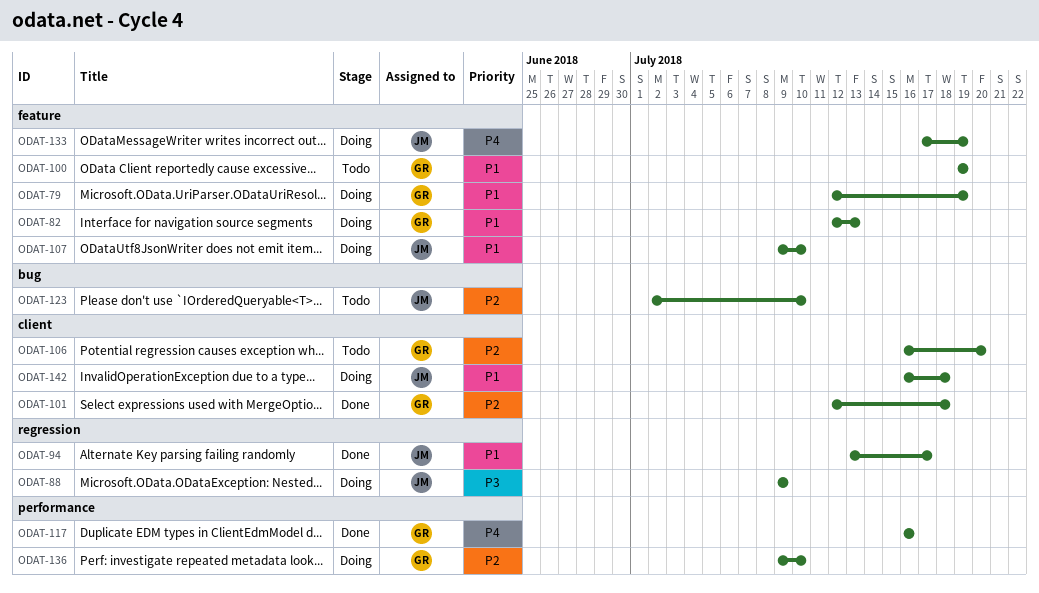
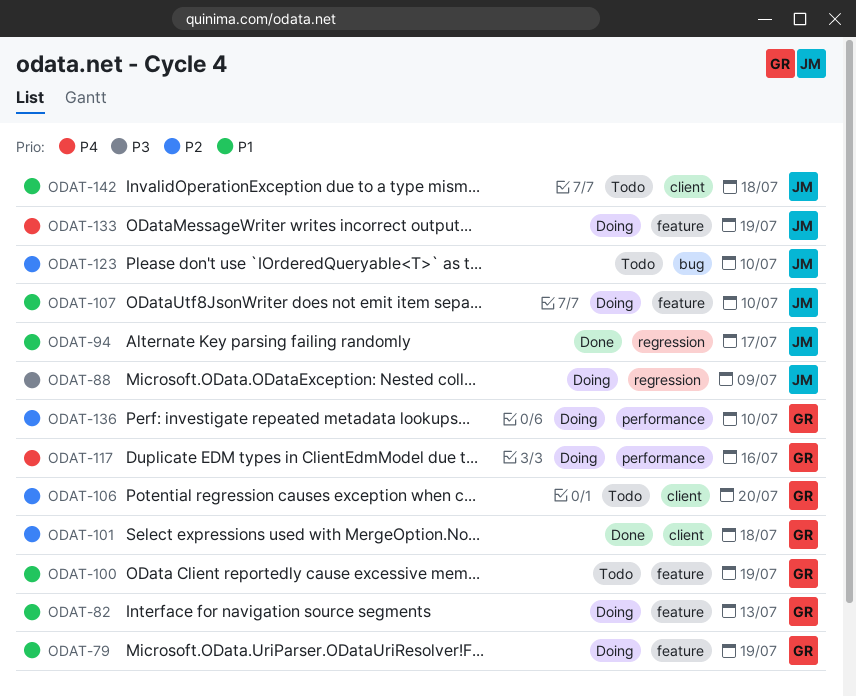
ODAT-117, status: Done -> Doing
ODAT-142, status: Doing -> Todo

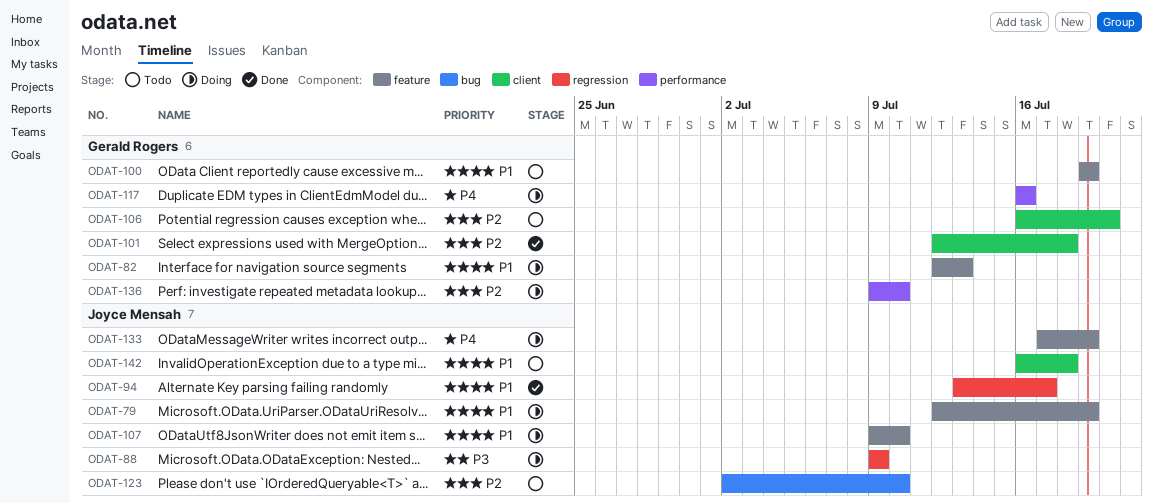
ODAT-79, owner: Gerald Rogers -> Joyce Mensah

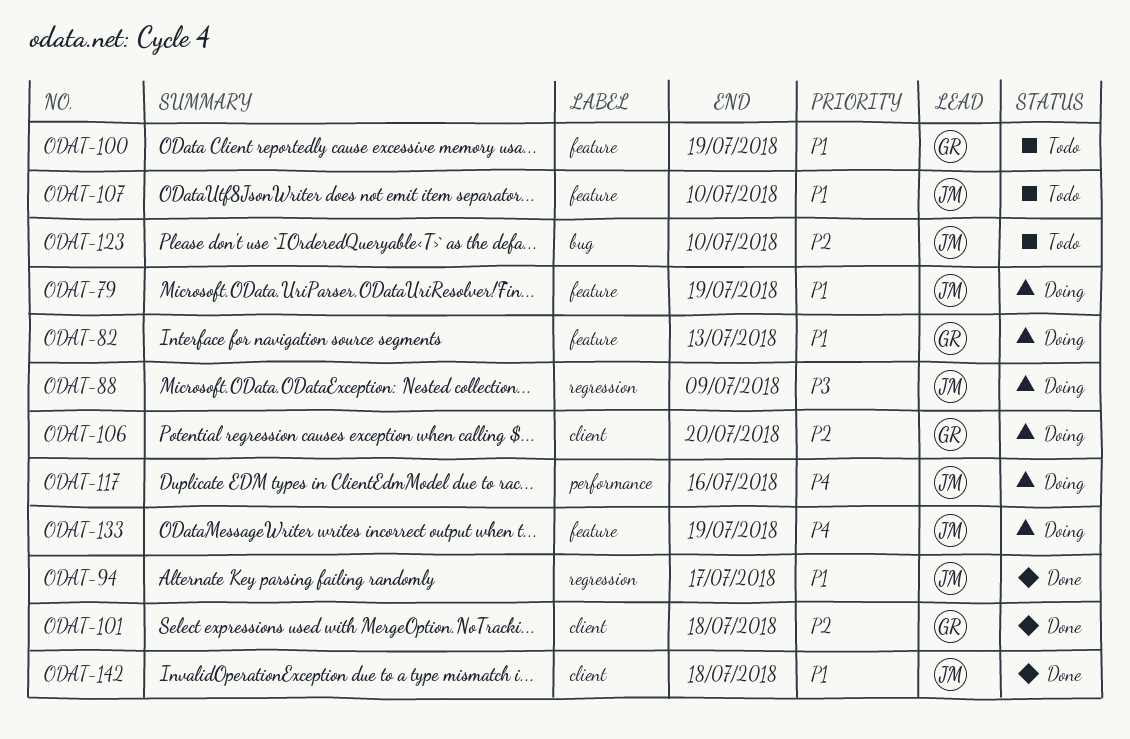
ODAT-106, status: Todo -> Doing
ODAT-107, status: Doing -> Todo
ODAT-117, owner: Gerald Rogers -> Joyce Mensah
ODAT-136: present -> none
ODAT-142, status: Todo -> Done

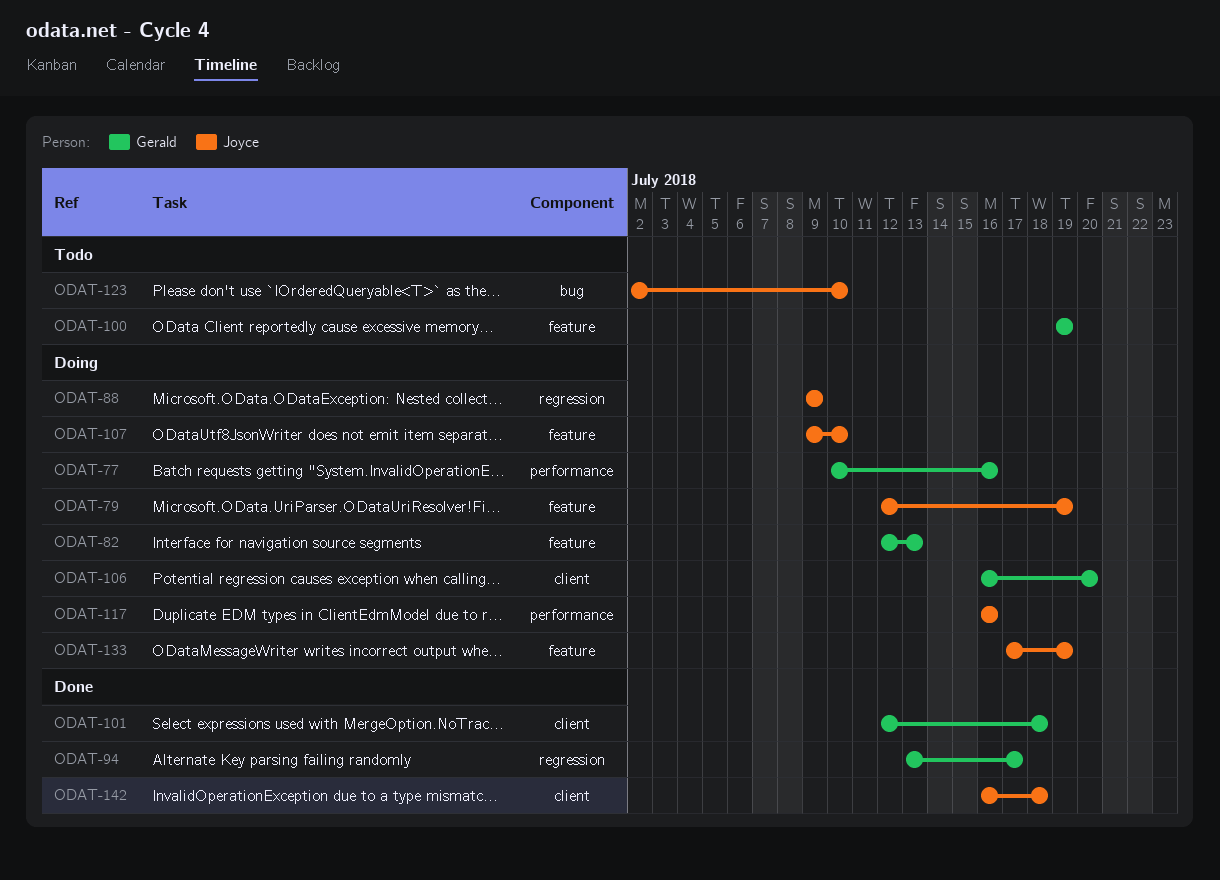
ODAT-77: none -> present
ODAT-94, owner: Joyce -> Gerald
ODAT-107, status: Todo -> Doing

